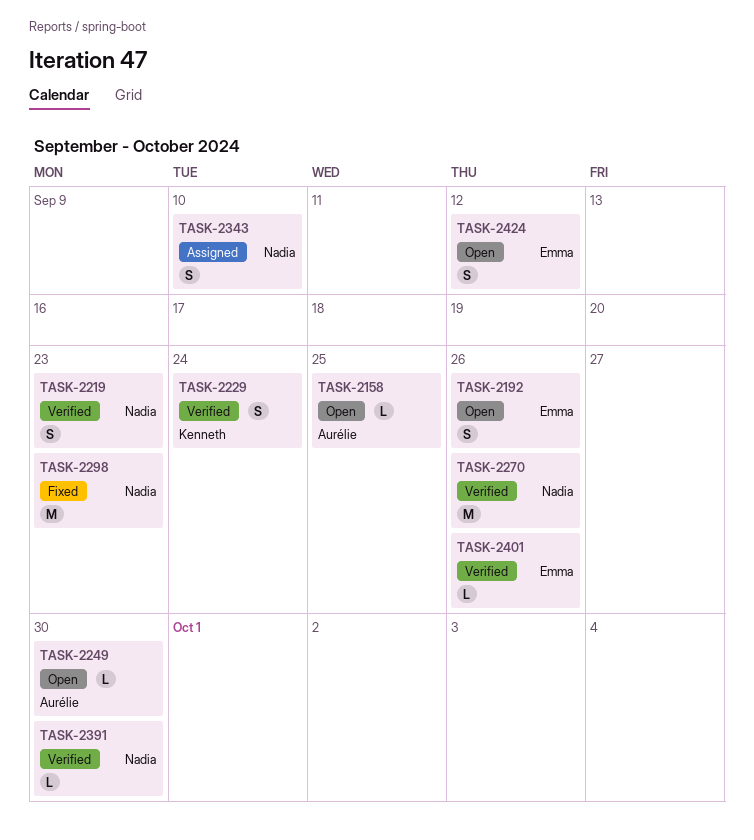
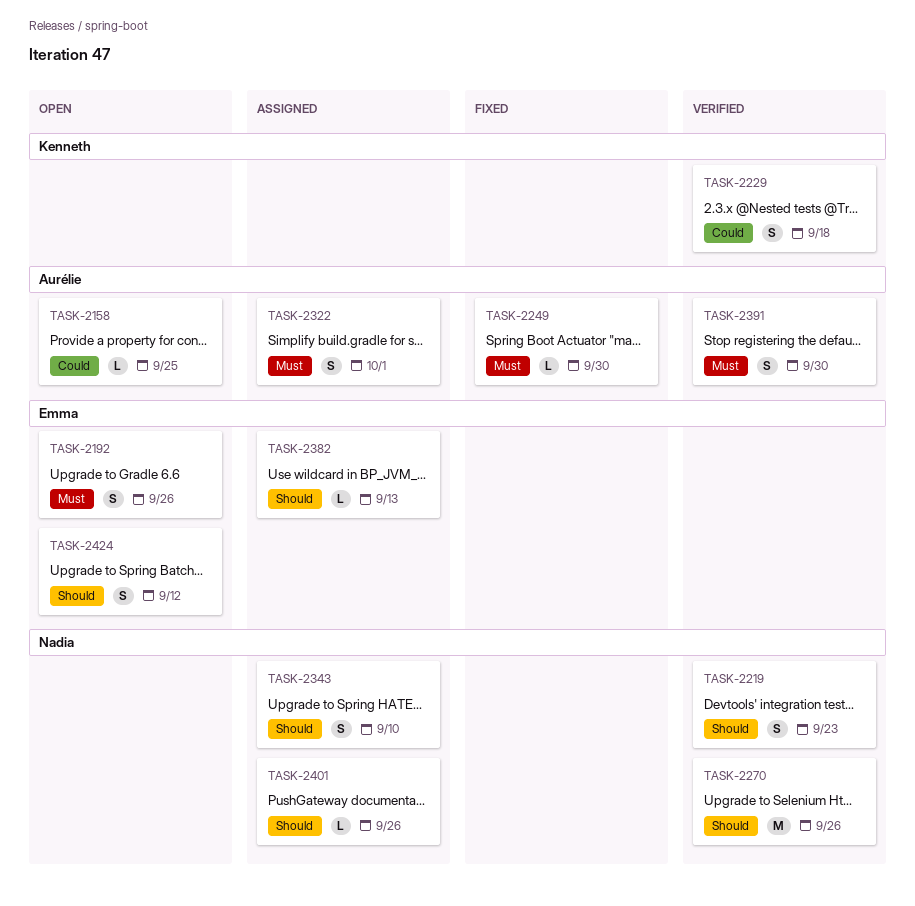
TASK-2229, due: Sep 24 -> Sep 18
TASK-2249, status: Open -> Fixed
TASK-2298: present -> none
TASK-2322: none -> present
TASK-2382: none -> present
TASK-2391, owner: Nadia -> Aurélie
TASK-2391, estimate: L -> S
TASK-2401, status: Verified -> Assigned
TASK-2401, owner: Emma -> Nadia

